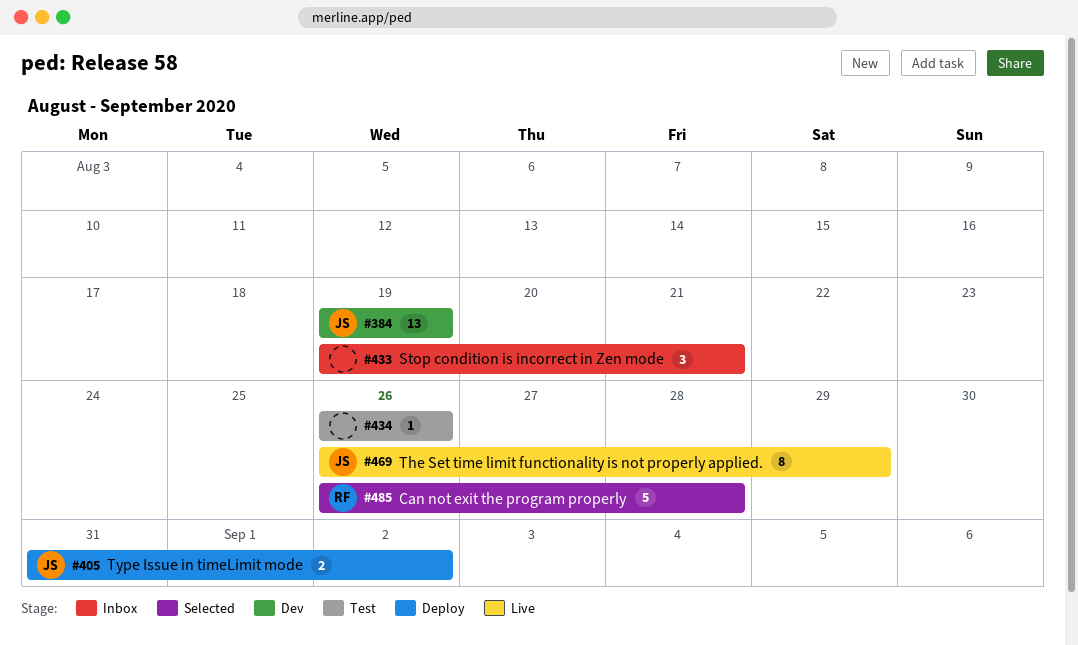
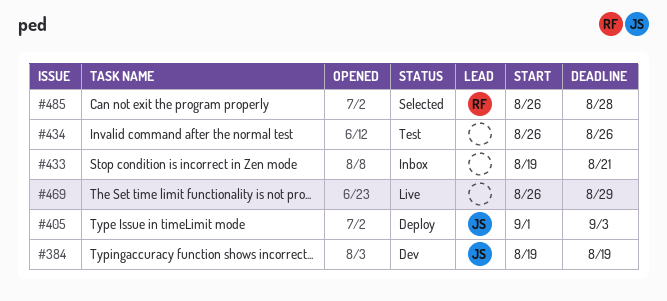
#405, start: Aug 31 -> Sep 1
#405, due: Sep 2 -> Sep 3
#469, owner: JS -> none

